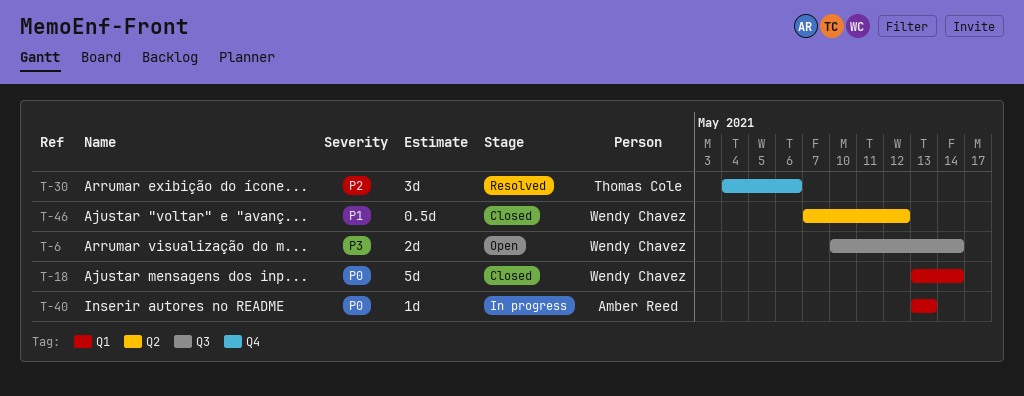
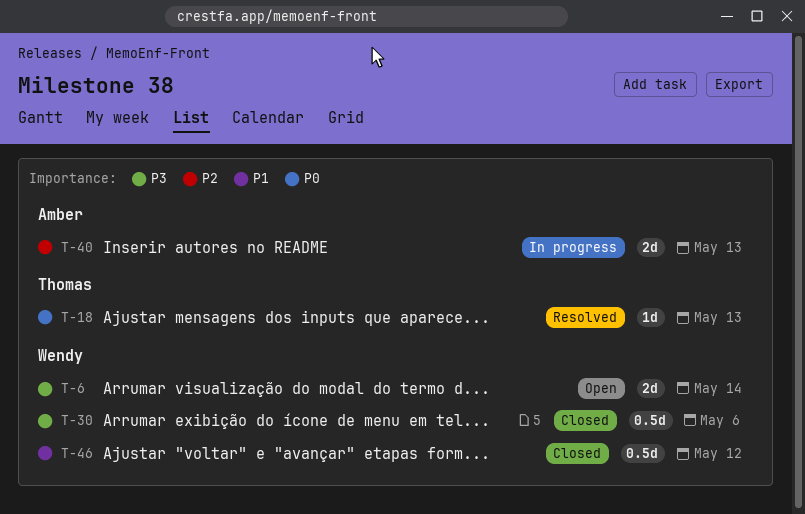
T-18, status: Closed -> Resolved
T-18, owner: Wendy Chavez -> Thomas Cole
T-18, estimate: 5d -> 1d
T-18, due: May 14 -> May 13
T-30, status: Resolved -> Closed
T-30, owner: Thomas Cole -> Wendy Chavez
T-30, priority: P2 -> P3
T-30, estimate: 3d -> 0.5d
T-40, priority: P0 -> P2
T-40, estimate: 1d -> 2d

